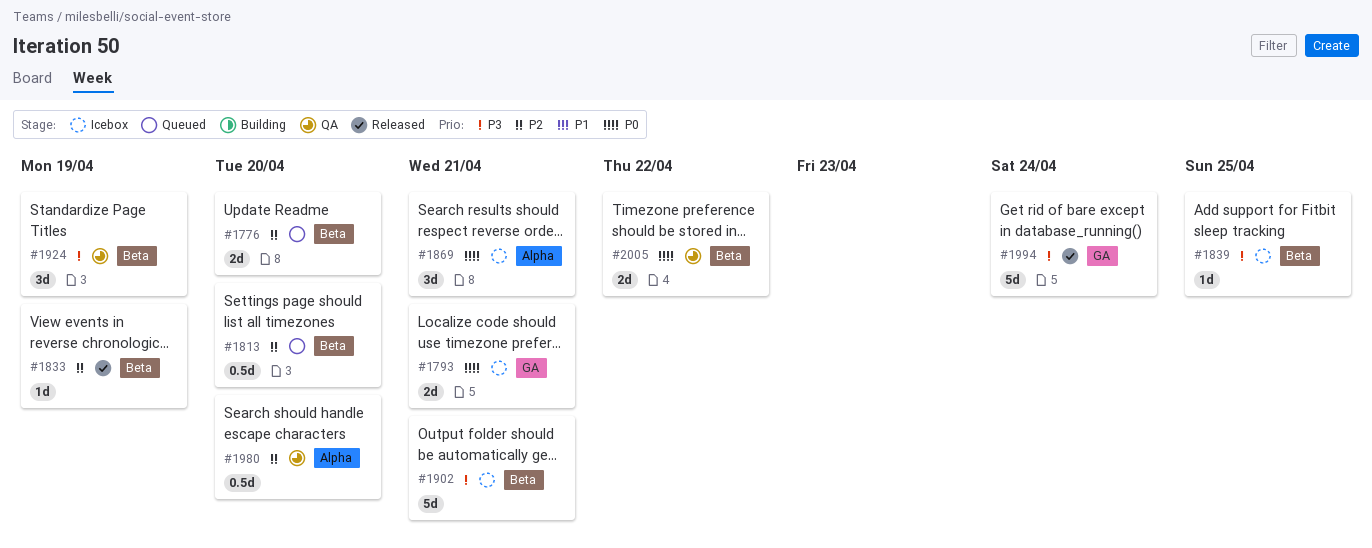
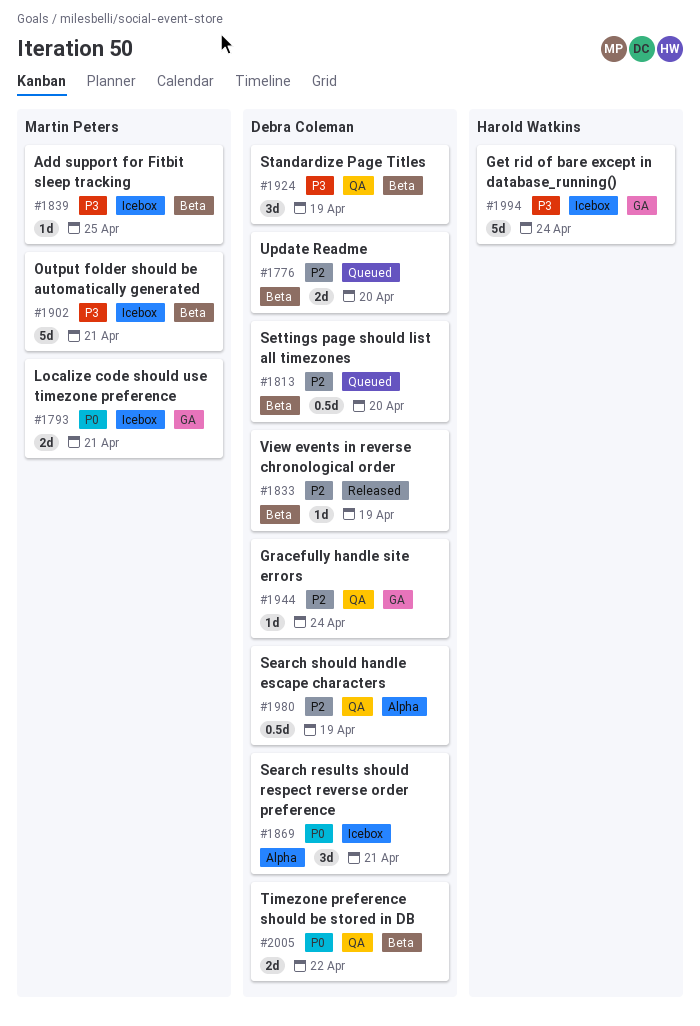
#1944: none -> present
#1980, due: Apr 20 -> Apr 19
#1994, status: Released -> Icebox

